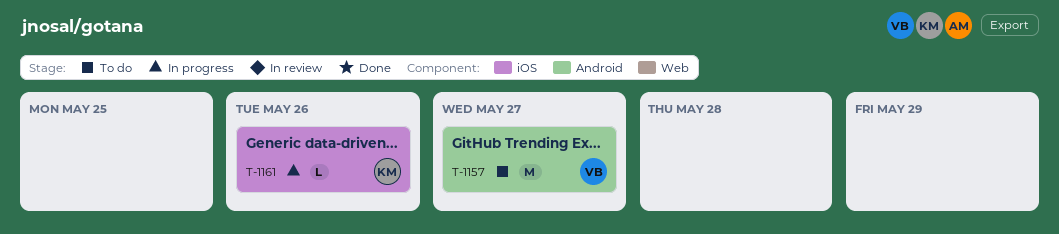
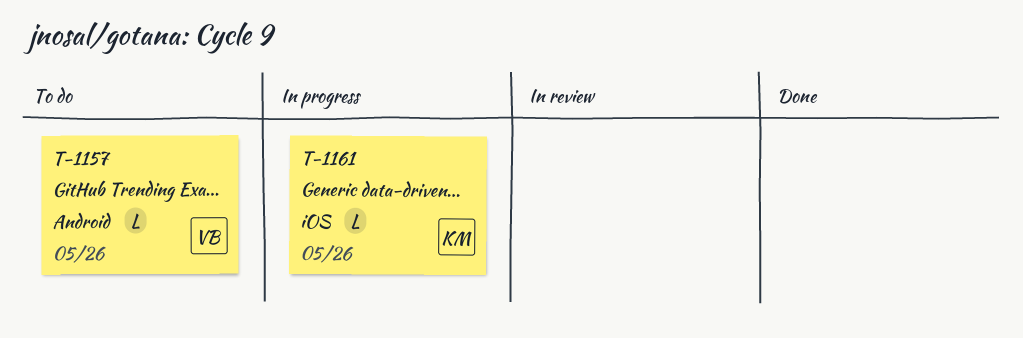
T-1157, estimate: M -> L
T-1157, due: May 27 -> May 26

